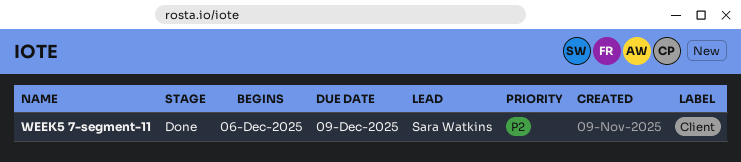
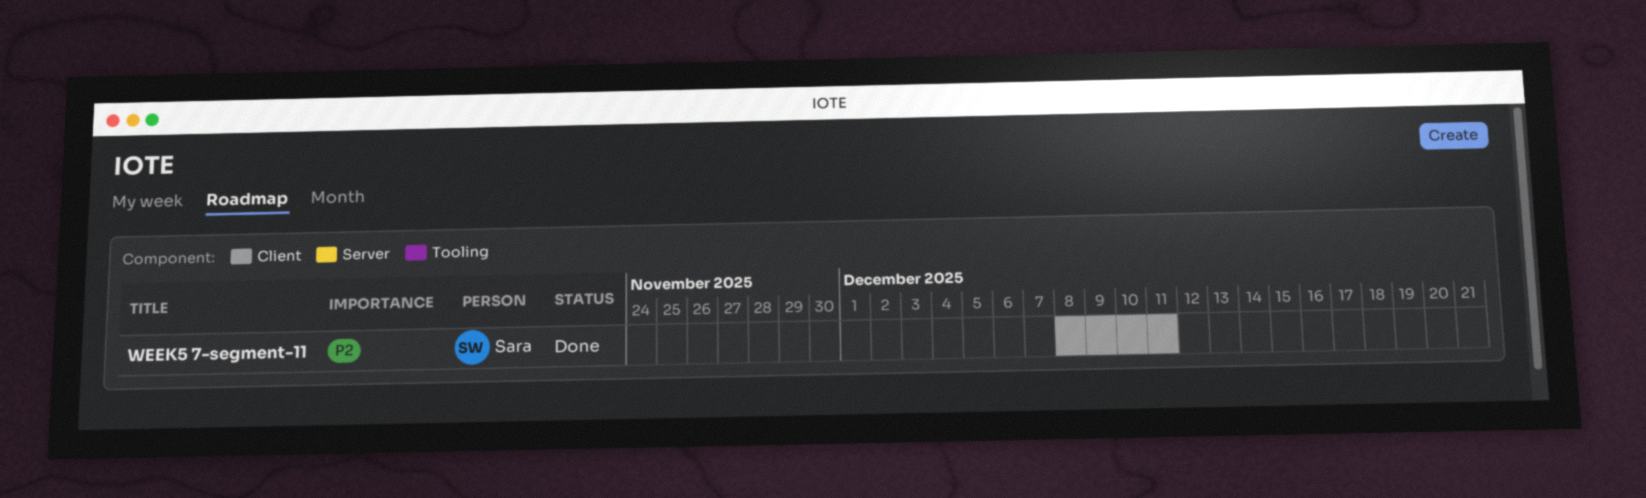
WEEK5 7-segment-11, start: Dec 6 -> Dec 8
WEEK5 7-segment-11, due: Dec 9 -> Dec 11

